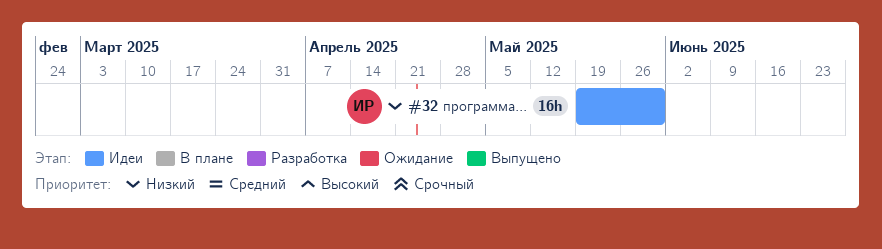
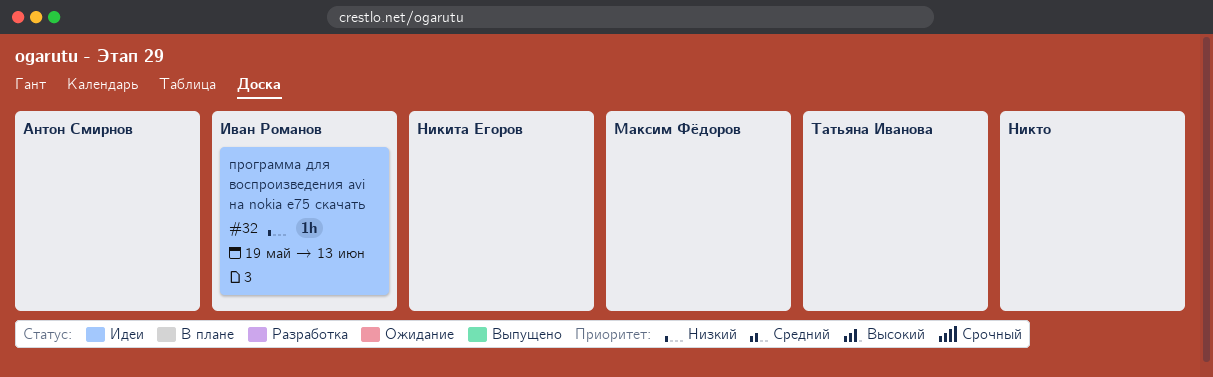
#32, estimate: 16h -> 1h
#32, due: May 30 -> Jun 13

